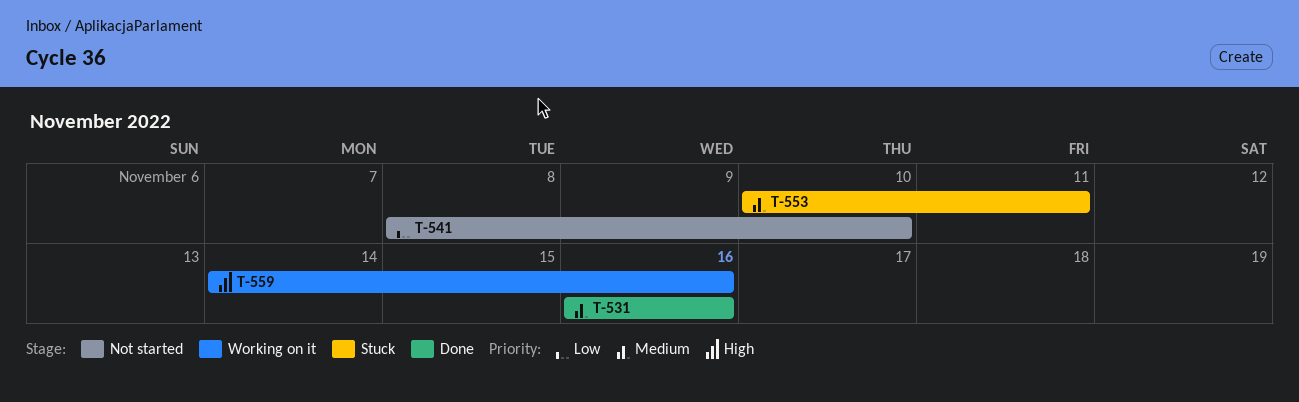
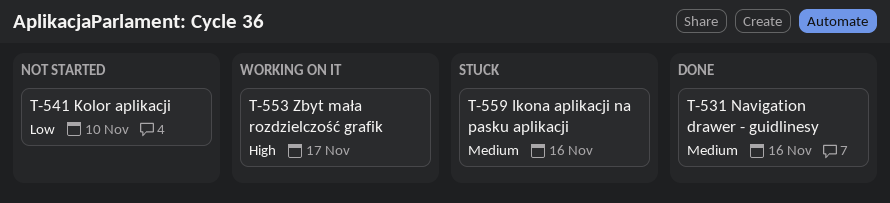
T-553, status: Stuck -> Working on it
T-553, priority: Medium -> High
T-553, due: Nov 11 -> Nov 17
T-559, status: Working on it -> Stuck
T-559, priority: High -> Medium

